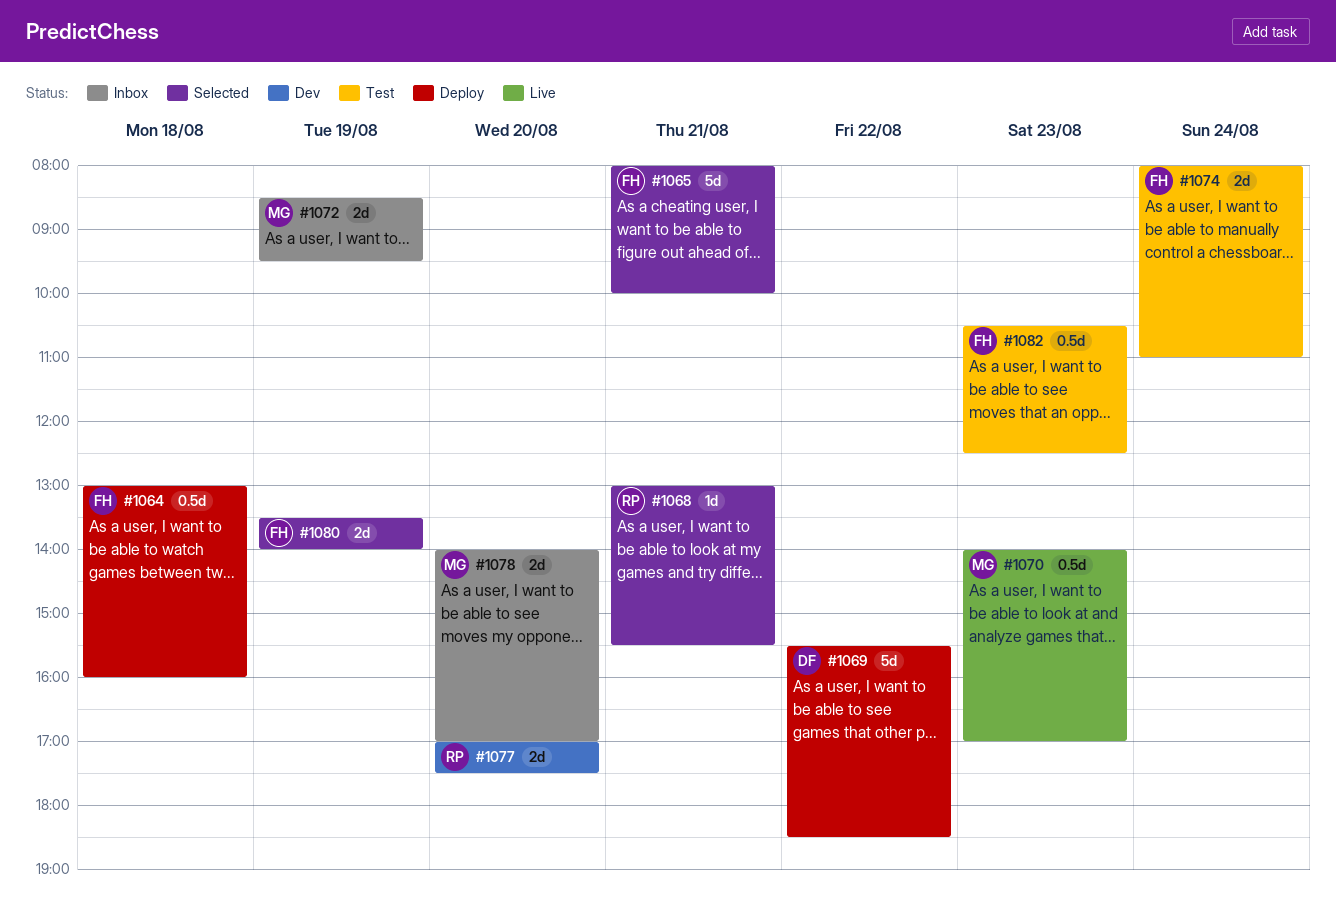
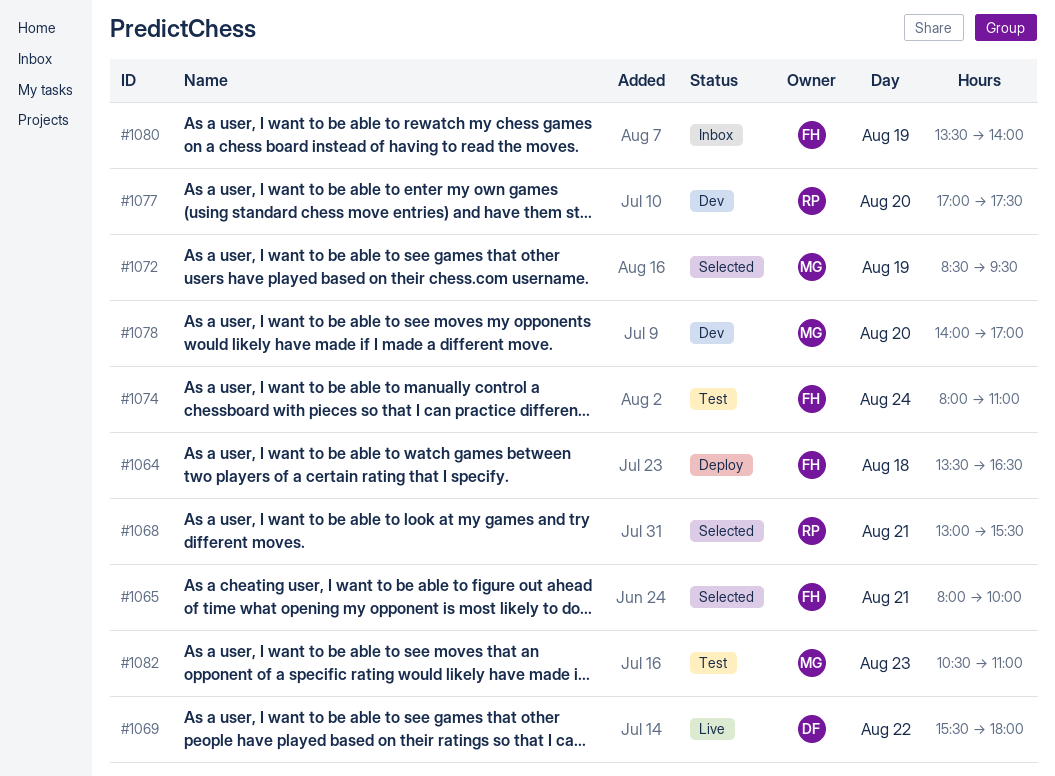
#1064, begins: 13:00 -> 13:30
#1064, ends: 16:00 -> 16:30
#1069, status: Deploy -> Live
#1069, ends: 18:30 -> 18:00
#1070: present -> none
#1072, status: Inbox -> Selected
#1078, status: Inbox -> Dev
#1080, status: Selected -> Inbox
#1082, owner: FH -> MG
#1082, ends: 12:30 -> 11:00

